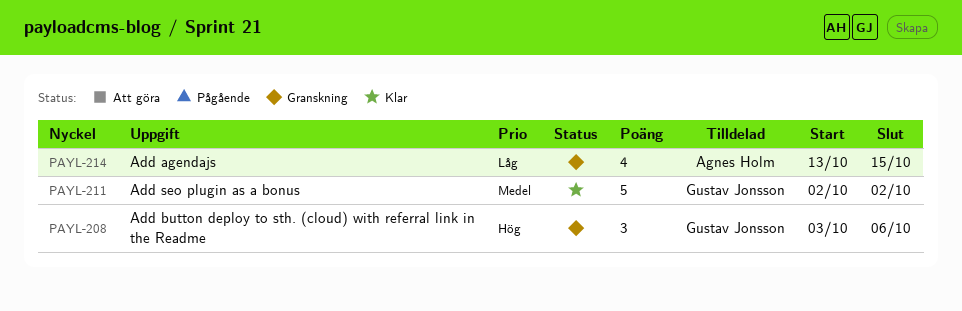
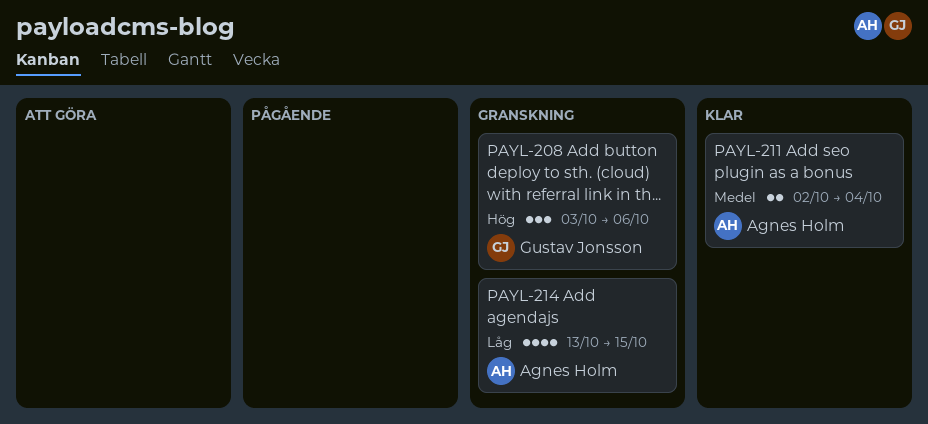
PAYL-211, owner: Gustav Jonsson -> Agnes Holm
PAYL-211, estimate: 5 -> 2
PAYL-211, due: Oct 2 -> Oct 4

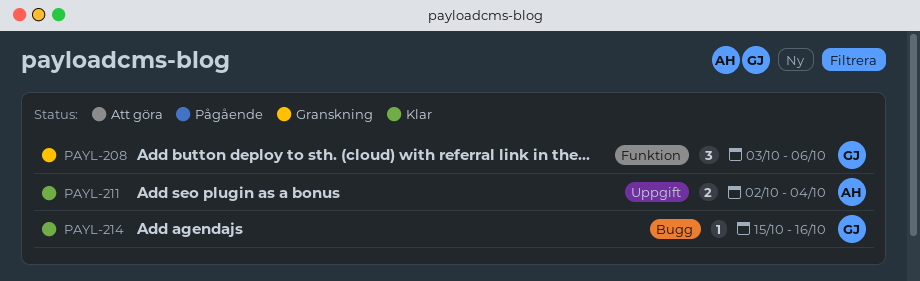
PAYL-214, status: Granskning -> Klar
PAYL-214, owner: Agnes Holm -> Gustav Jonsson
PAYL-214, estimate: 4 -> 1
PAYL-214, start: Oct 13 -> Oct 15
PAYL-214, due: Oct 15 -> Oct 16

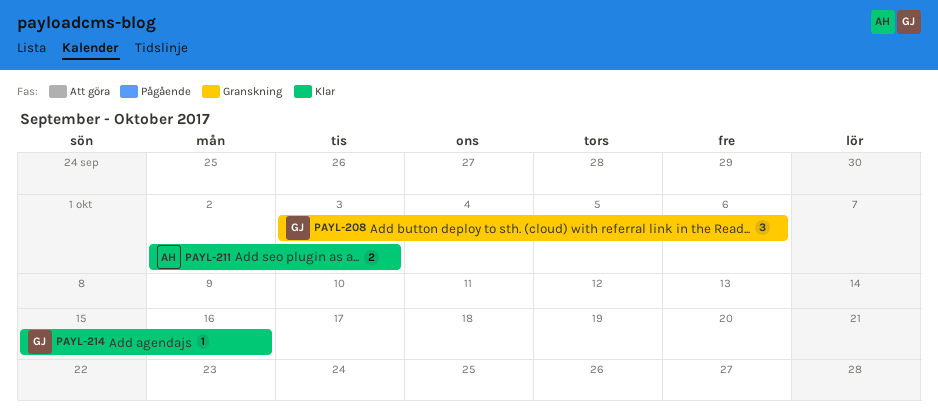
PAYL-211, due: Oct 4 -> Oct 3

